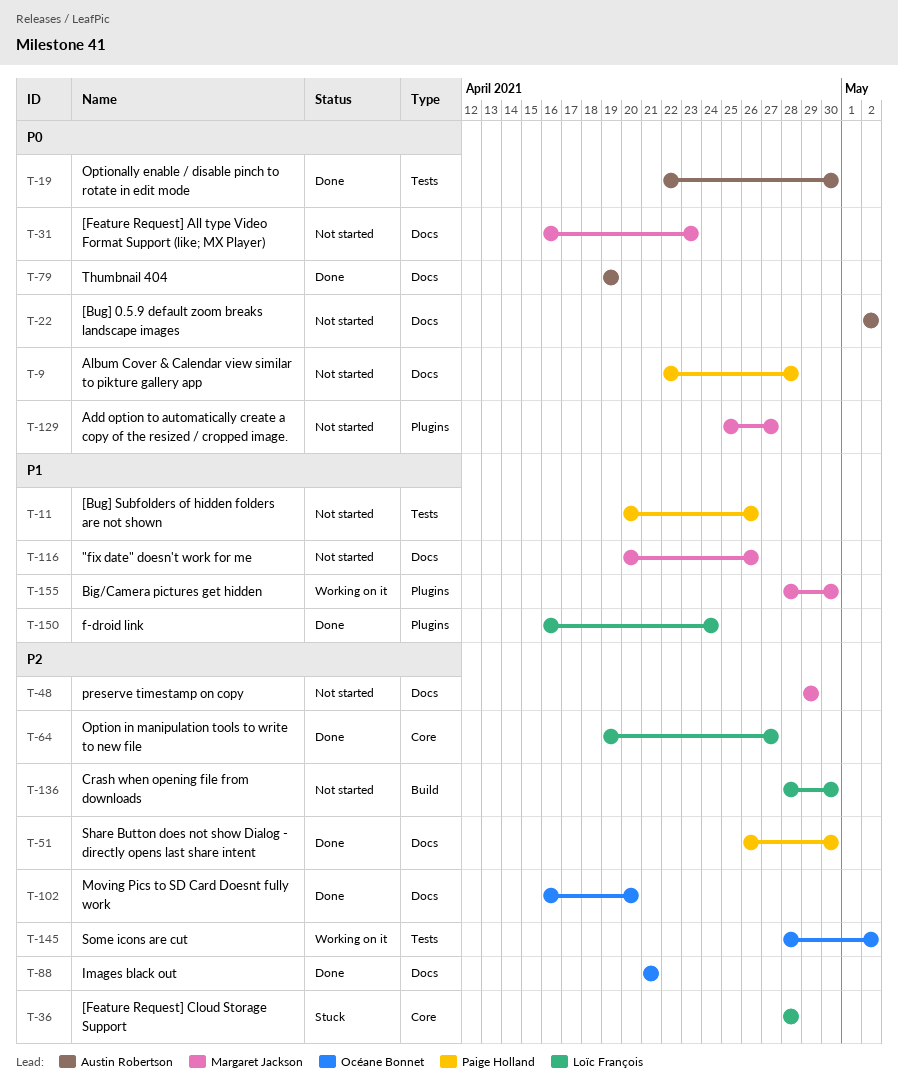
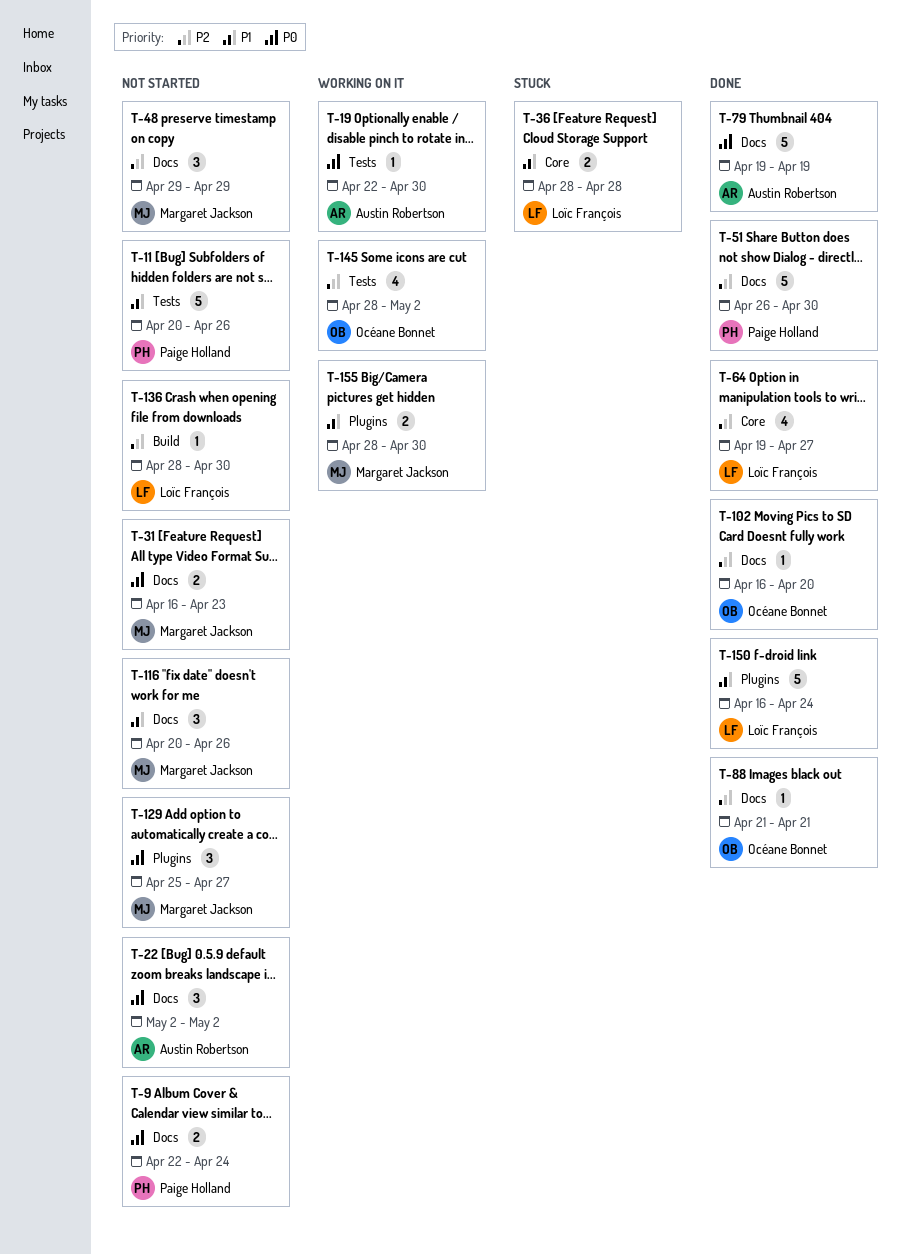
T-9, due: Apr 28 -> Apr 24
T-19, status: Done -> Working on it
T-36, priority: P2 -> P1

